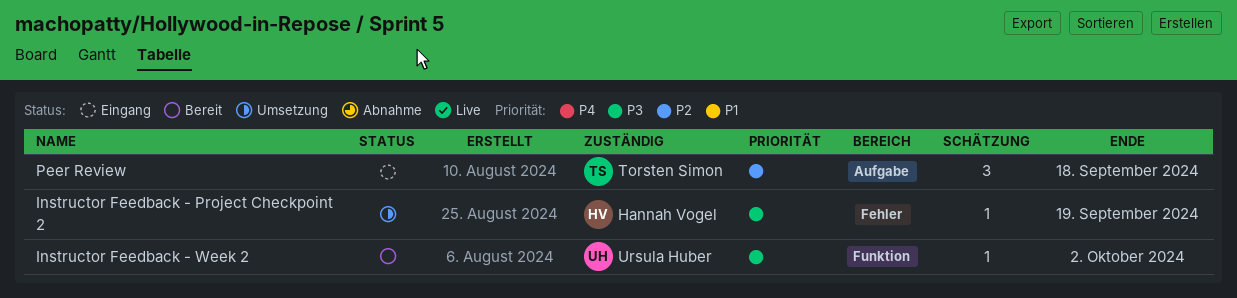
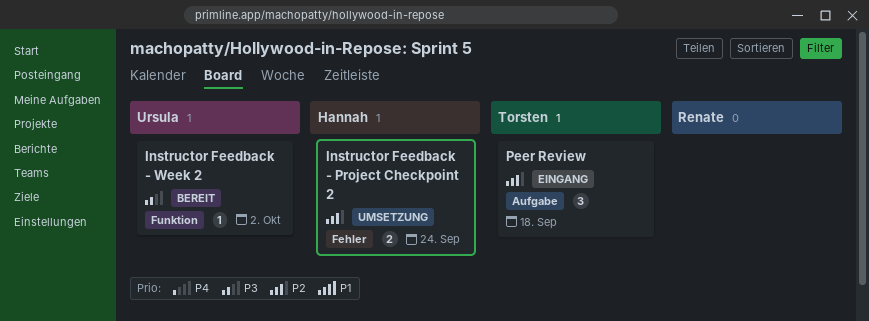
Instructor Feedback - Project Checkpoint 2, priority: P3 -> P2
Instructor Feedback - Project Checkpoint 2, estimate: 1 -> 2
Instructor Feedback - Project Checkpoint 2, due: Sep 19 -> Sep 24

